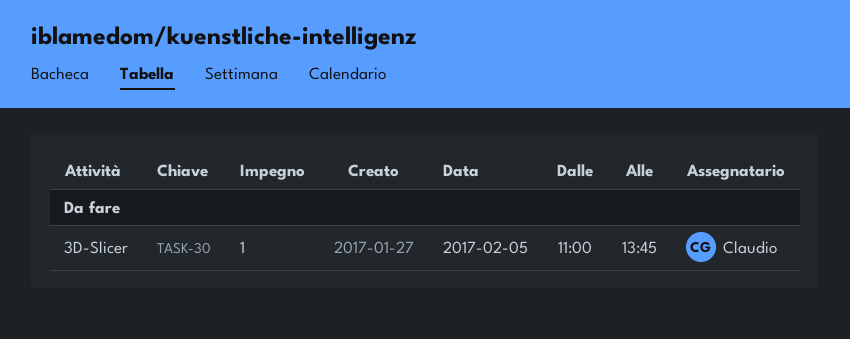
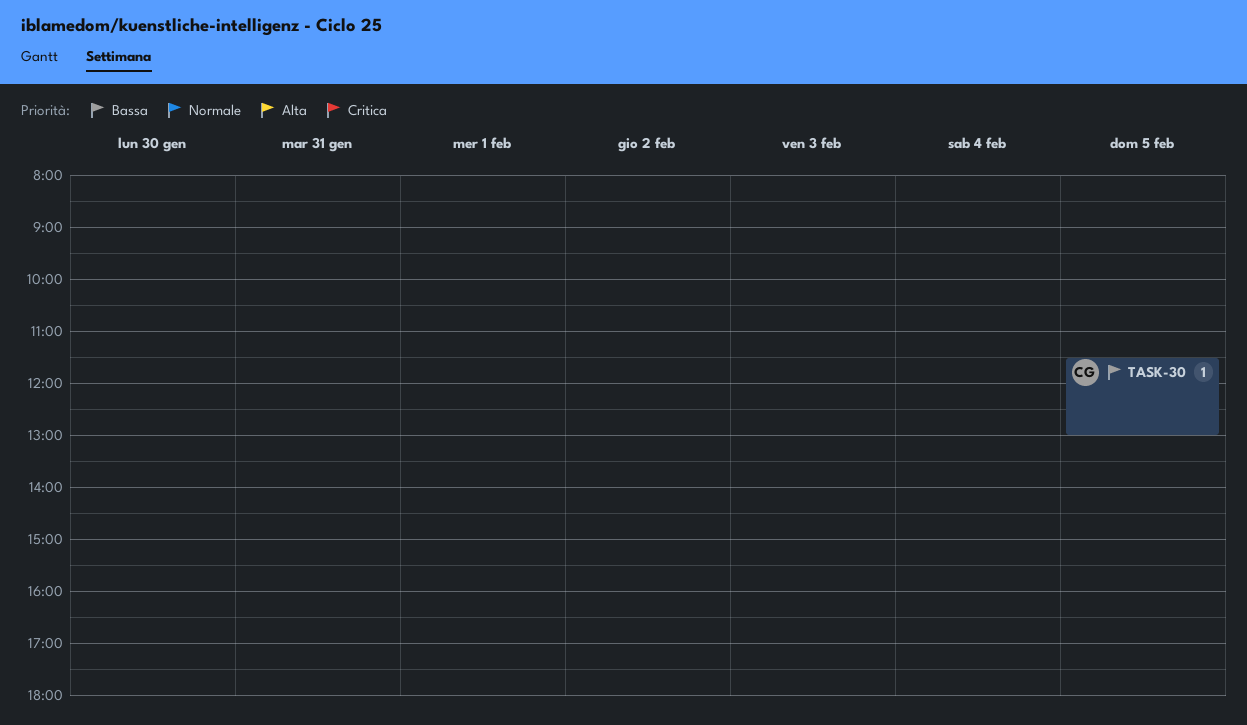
TASK-30, begins: 11:00 -> 11:30
TASK-30, ends: 13:45 -> 13:00

